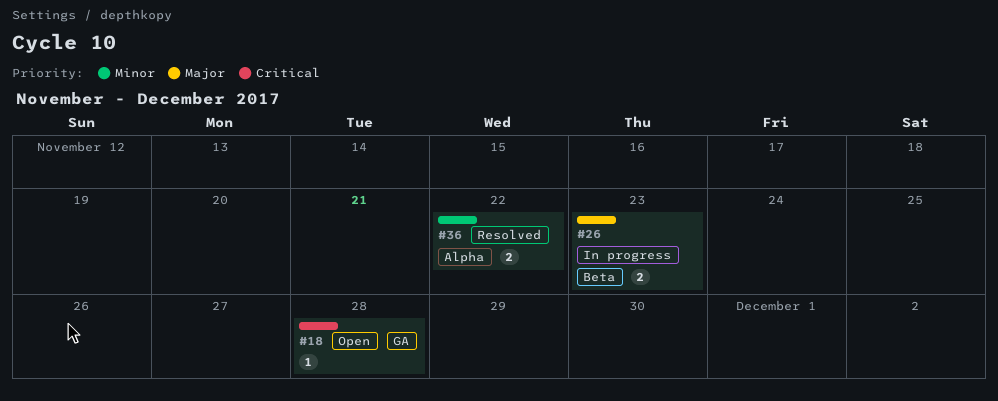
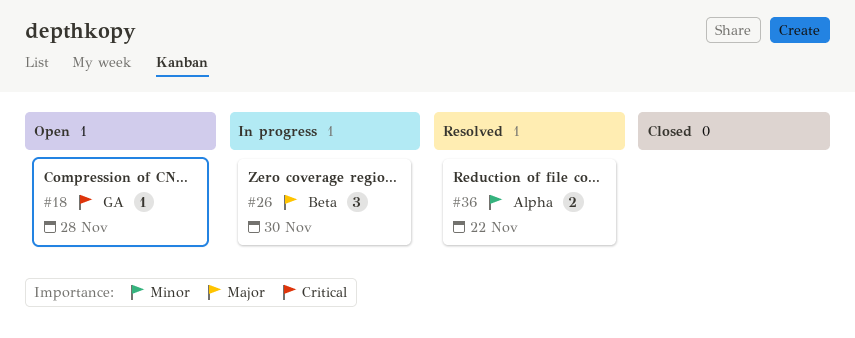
#26, estimate: 2 -> 3
#26, due: Nov 23 -> Nov 30

